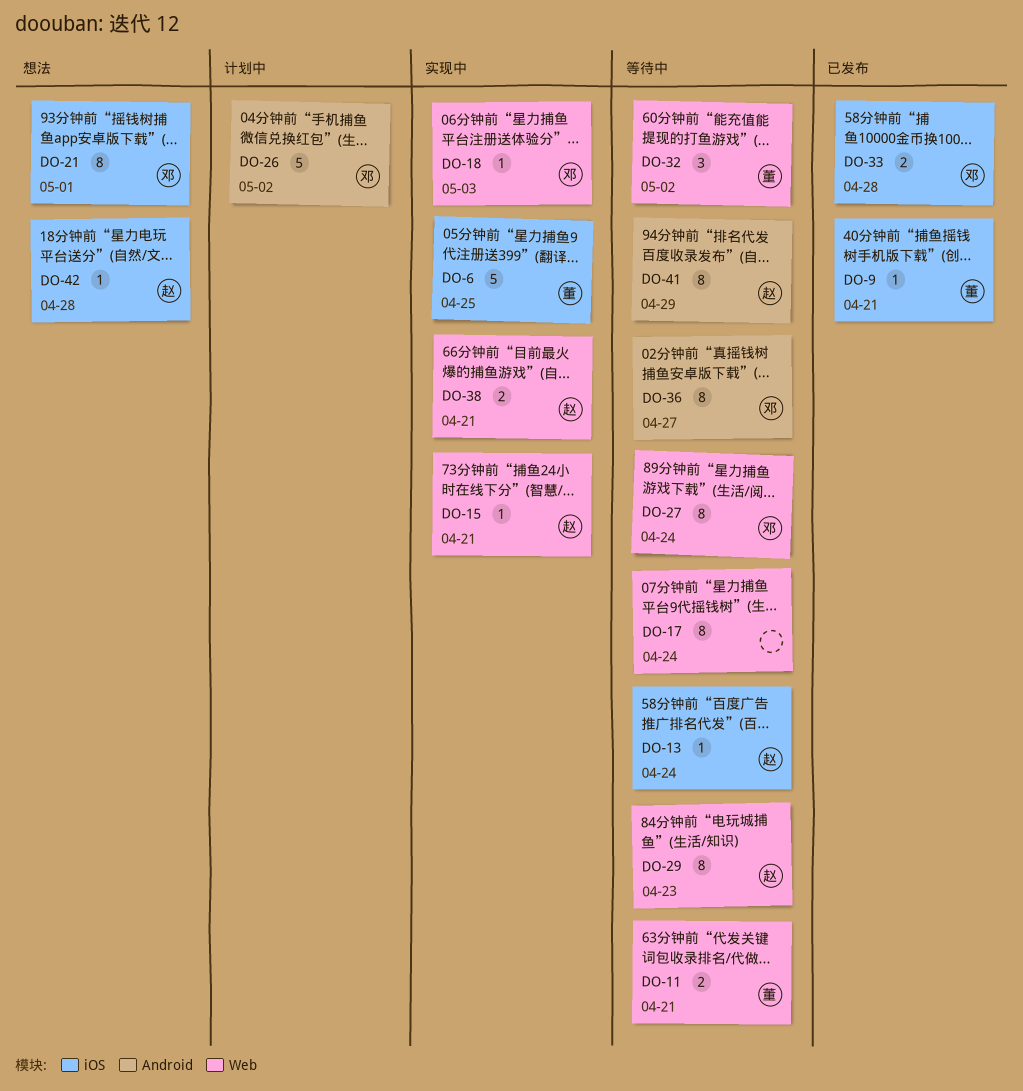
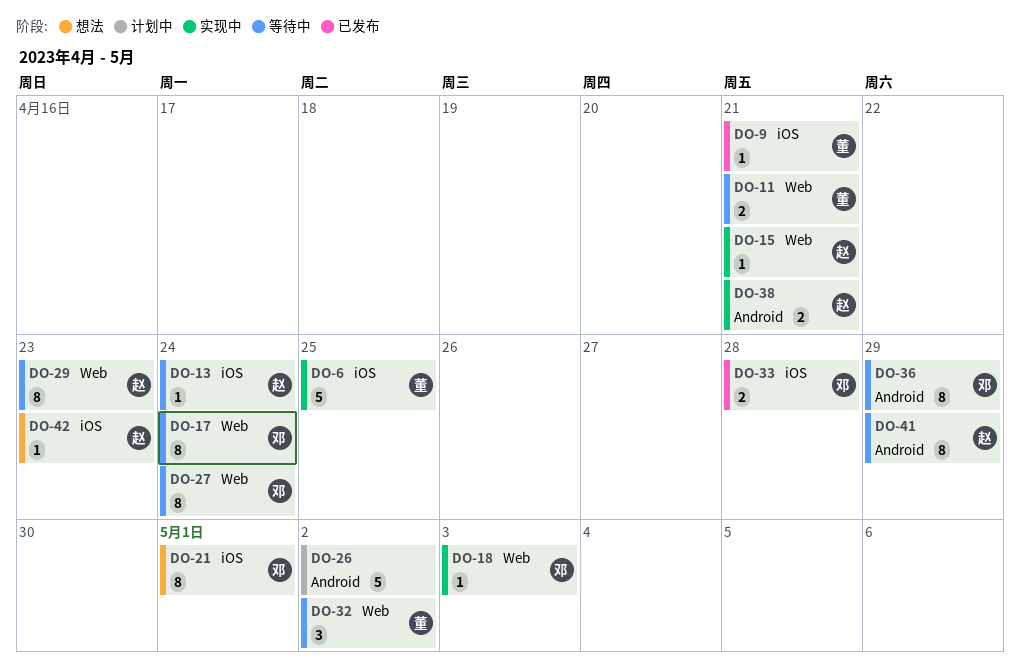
DO-17, owner: none -> 邓
DO-26, owner: 邓 -> none
DO-36, due: Apr 27 -> Apr 29
DO-38, label: Web -> Android
DO-42, due: Apr 28 -> Apr 23

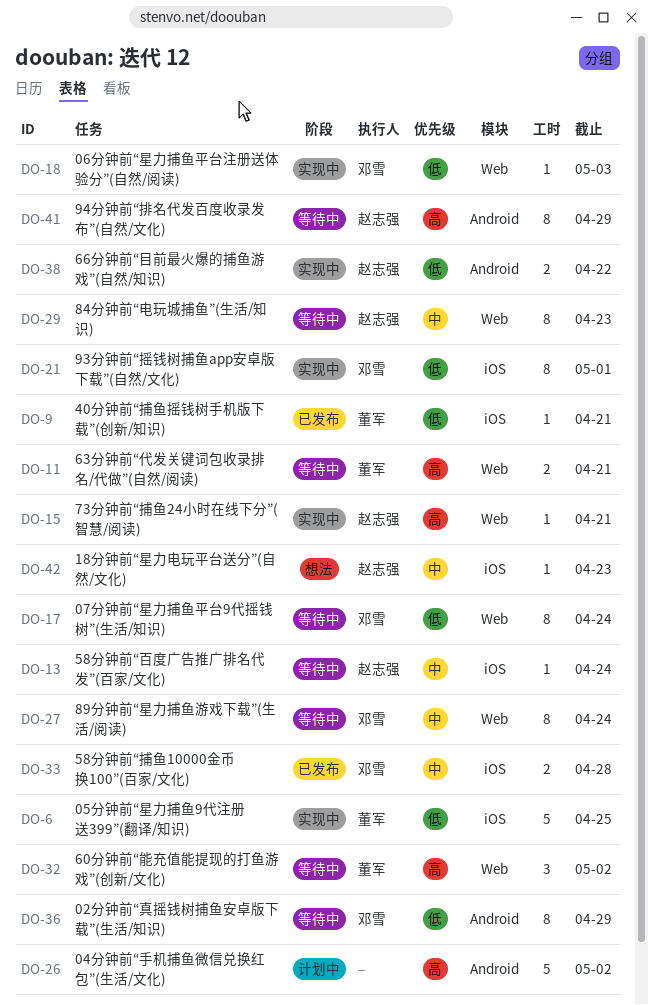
DO-21, status: 想法 -> 实现中
DO-38, due: Apr 21 -> Apr 22

